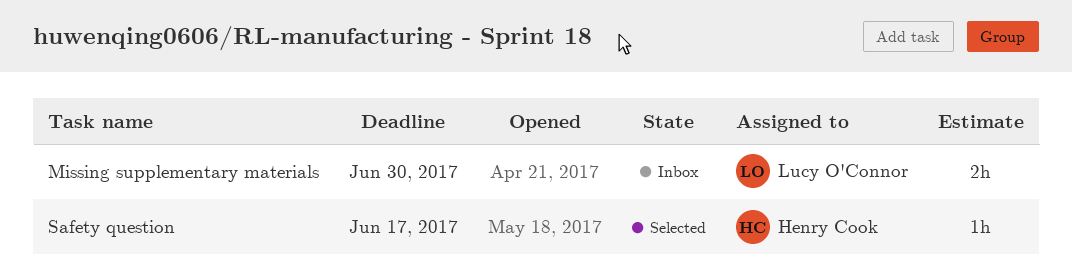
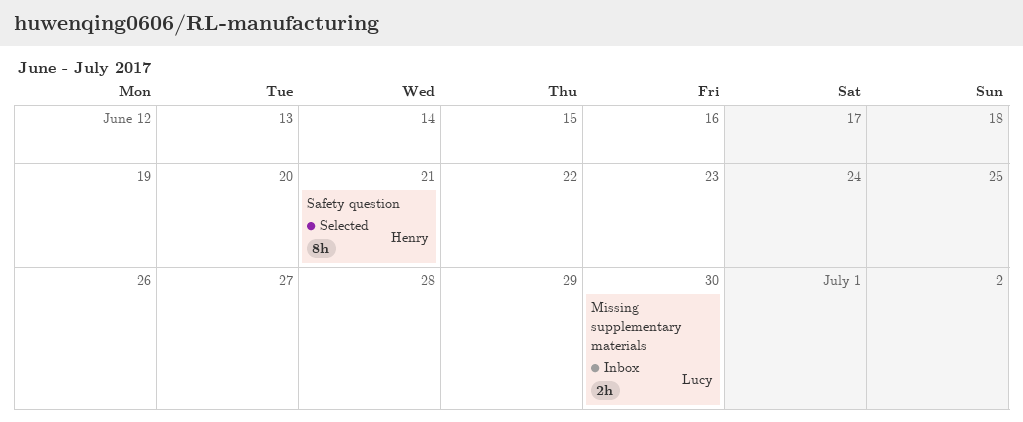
Safety question, estimate: 1h -> 8h
Safety question, due: Jun 17 -> Jun 21

